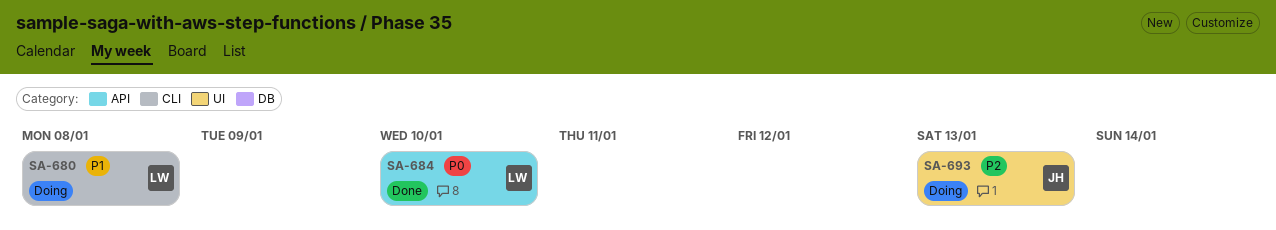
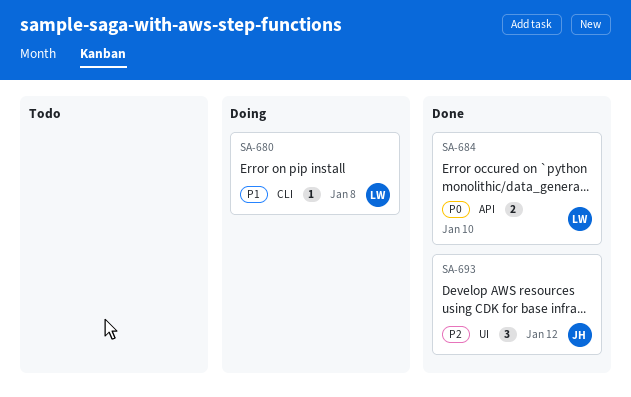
SA-693, status: Doing -> Done
SA-693, due: Jan 13 -> Jan 12

